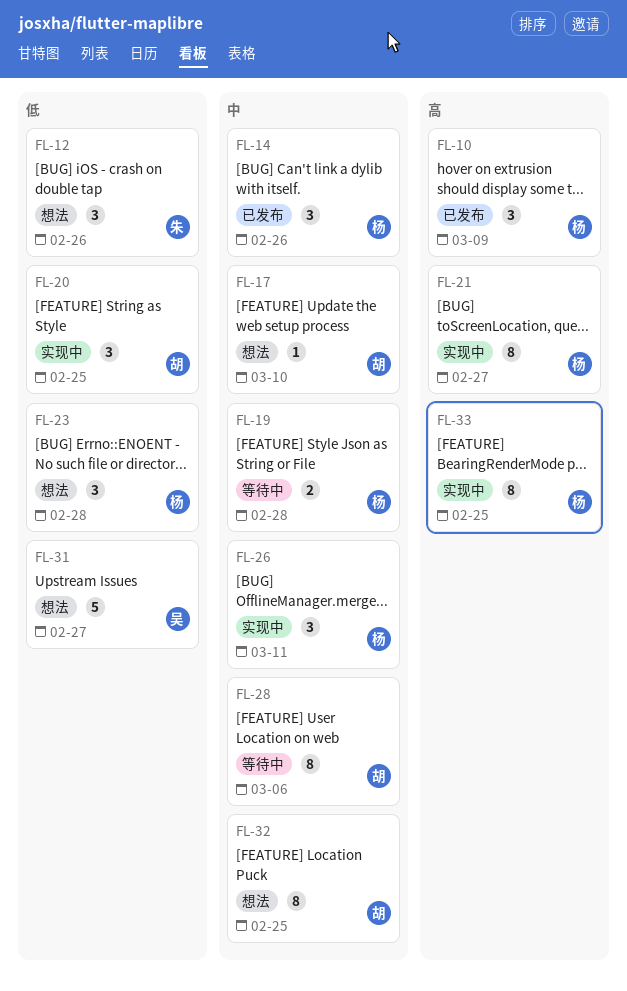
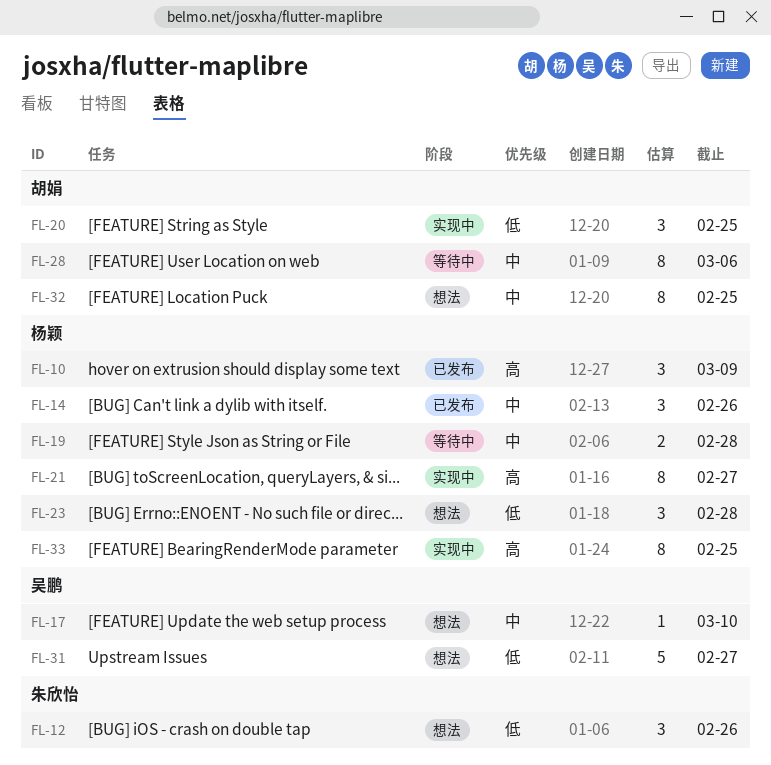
FL-17, owner: 胡娟 -> 吴鹏
FL-26: present -> none

